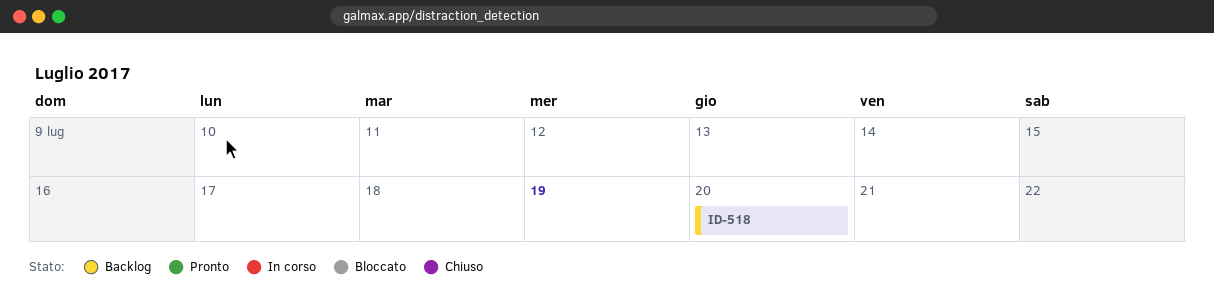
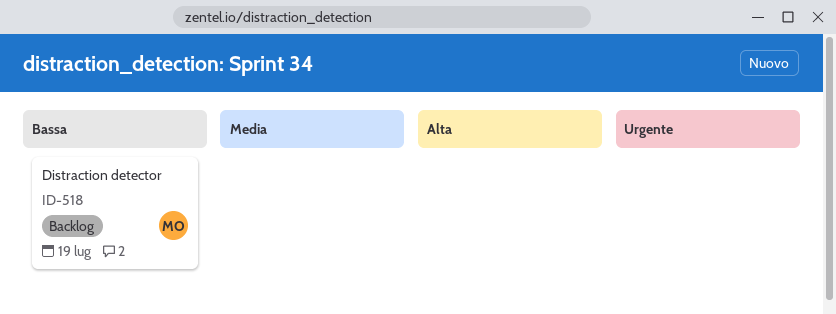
ID-518, due: Jul 20 -> Jul 19

